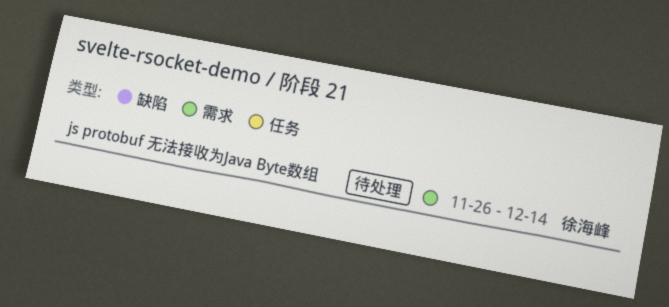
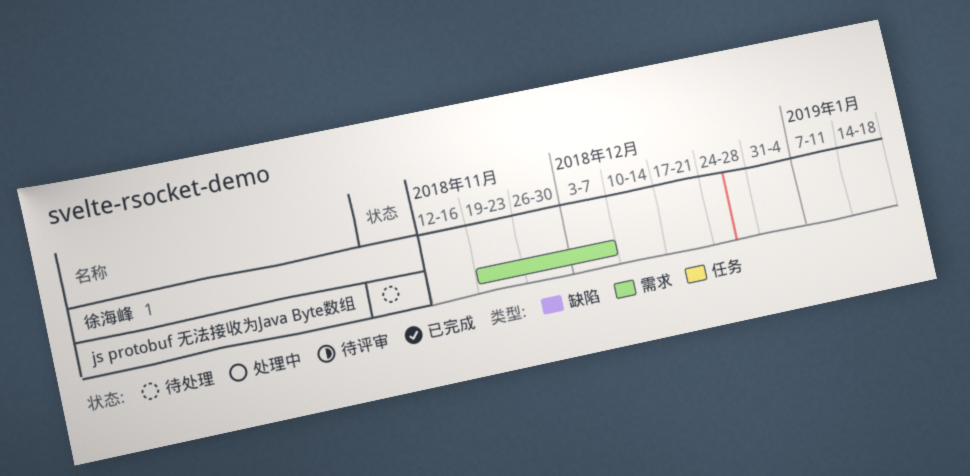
js protobuf 无法接收为Java Byte数组, start: Nov 26 -> Nov 19
js protobuf 无法接收为Java Byte数组, due: Dec 14 -> Dec 7

